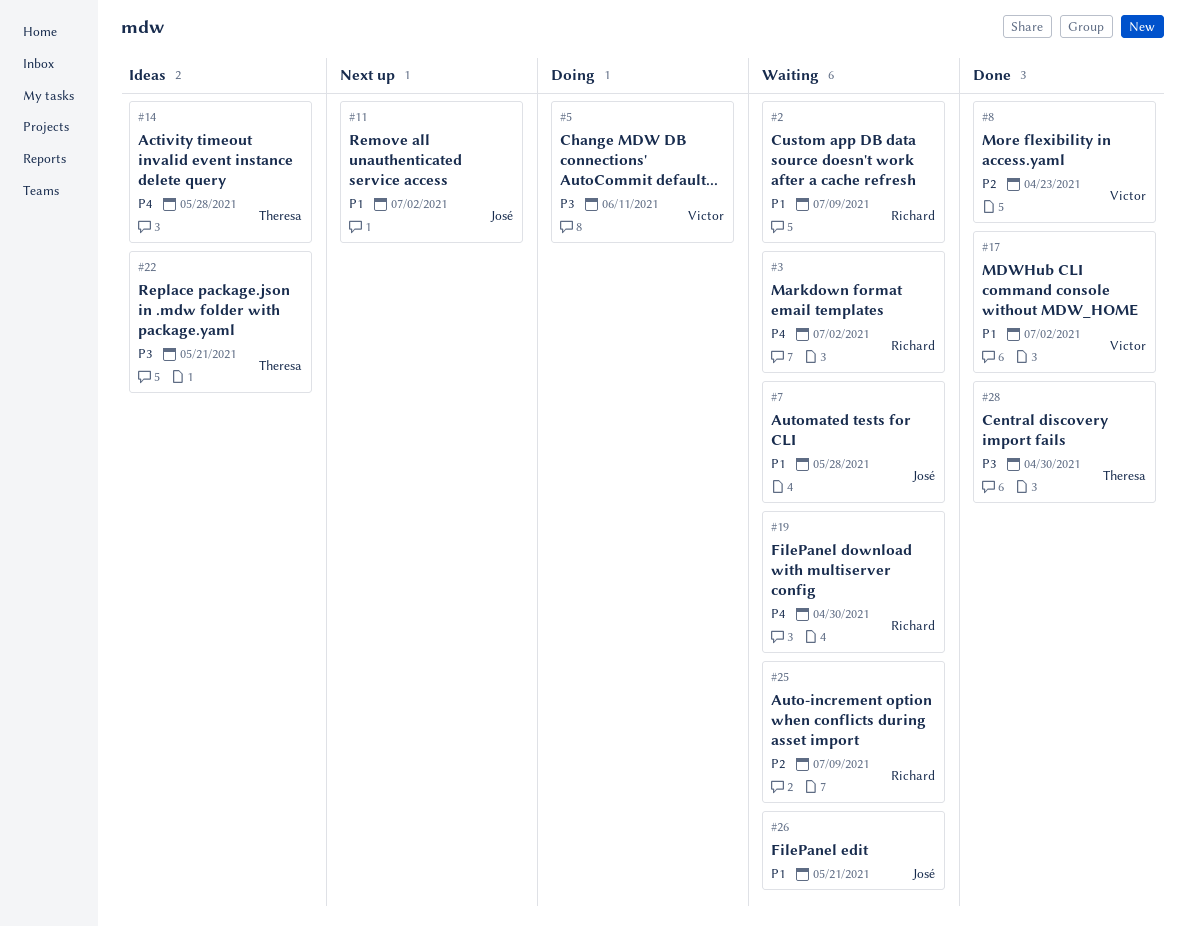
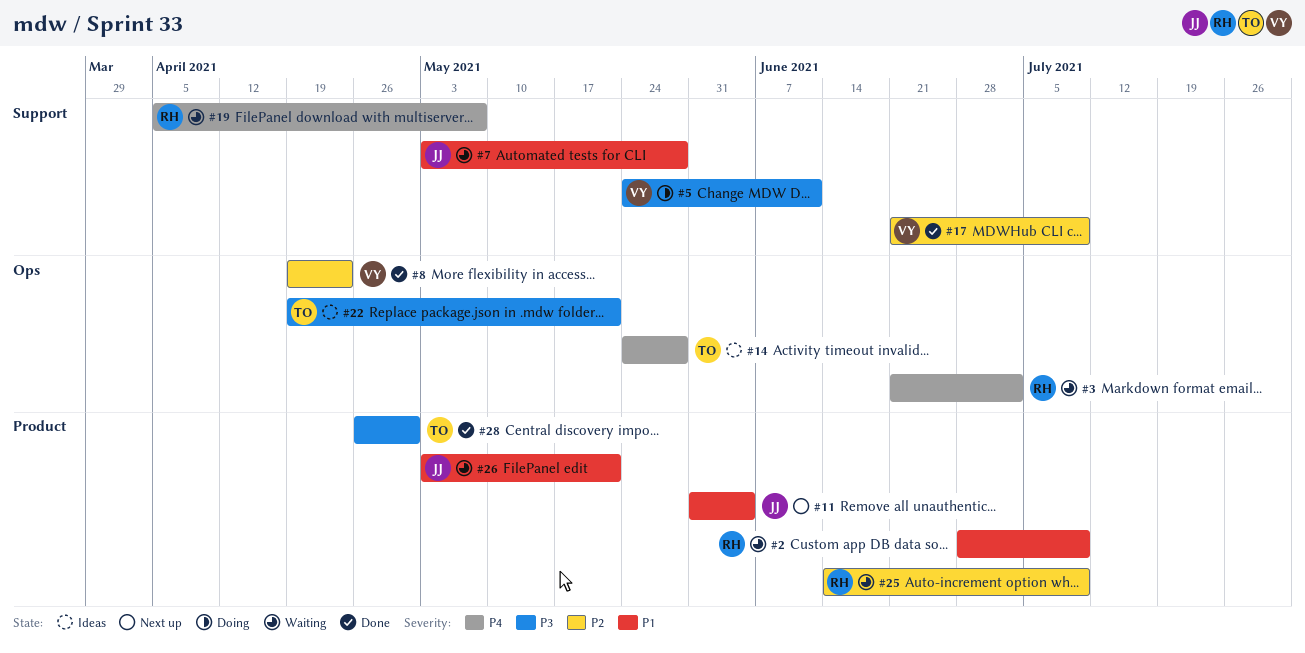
#11, due: Jul 2 -> Jun 4
#17, priority: P1 -> P2
#17, due: Jul 2 -> Jul 9
#19, due: Apr 30 -> May 7

